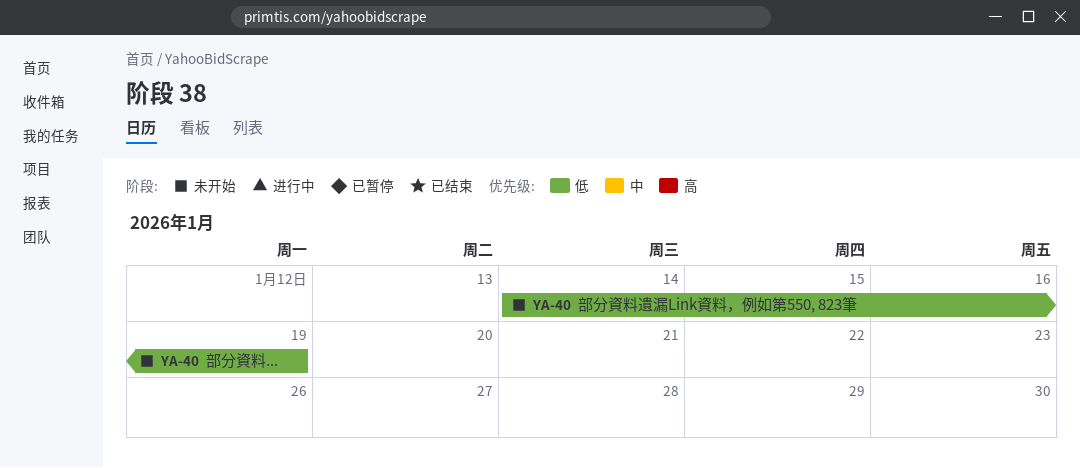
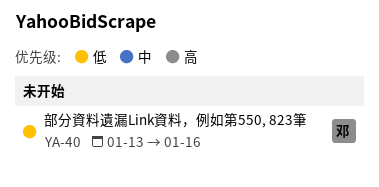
YA-40, start: Jan 14 -> Jan 13
YA-40, due: Jan 19 -> Jan 16

